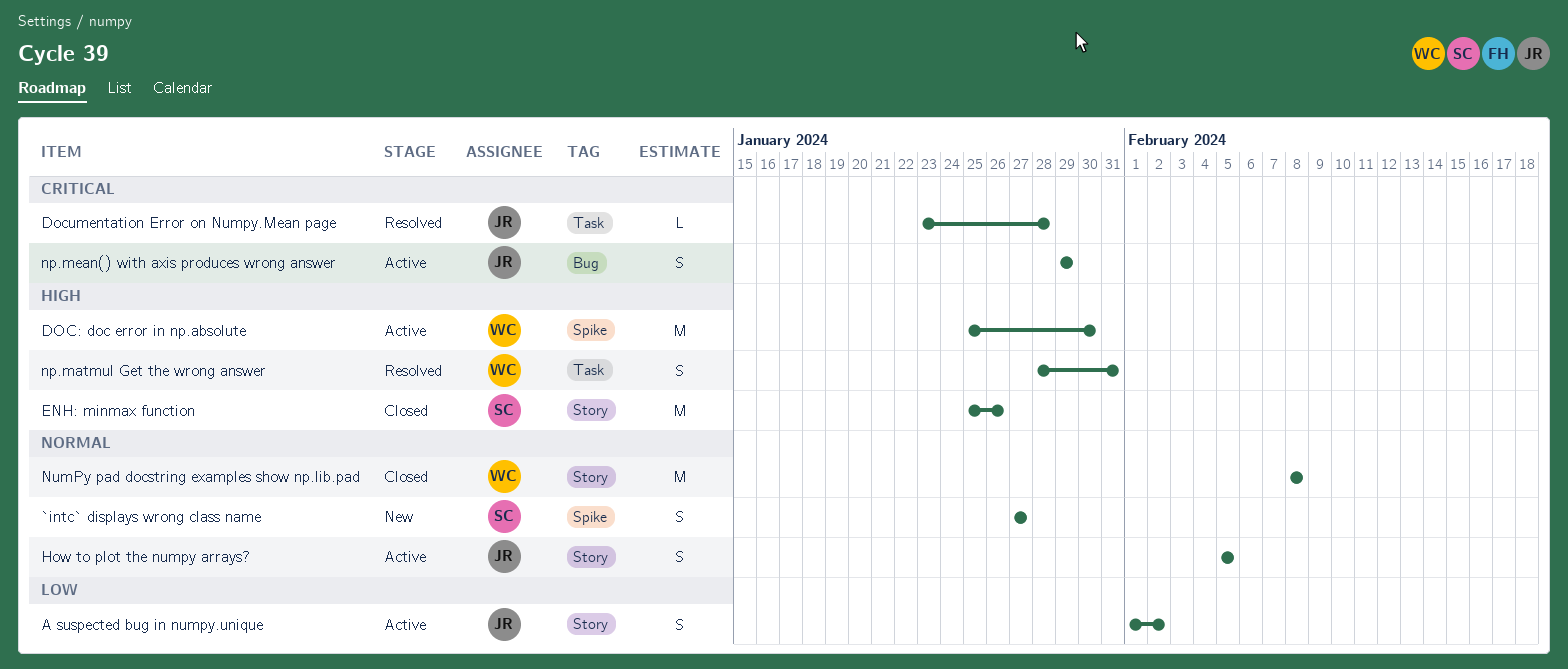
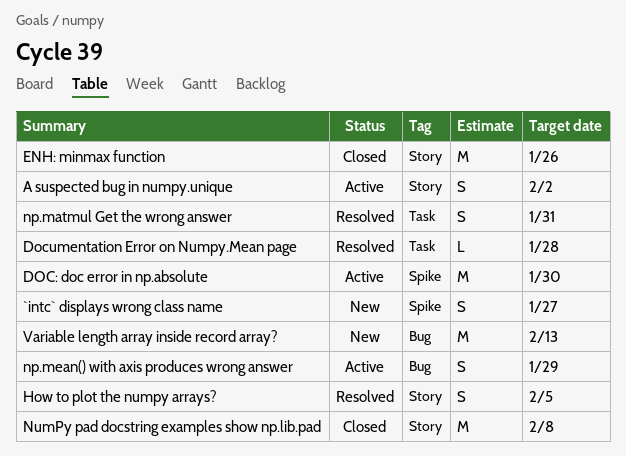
How to plot the numpy arrays?, status: Active -> Resolved
Variable length array inside record array?: none -> present

